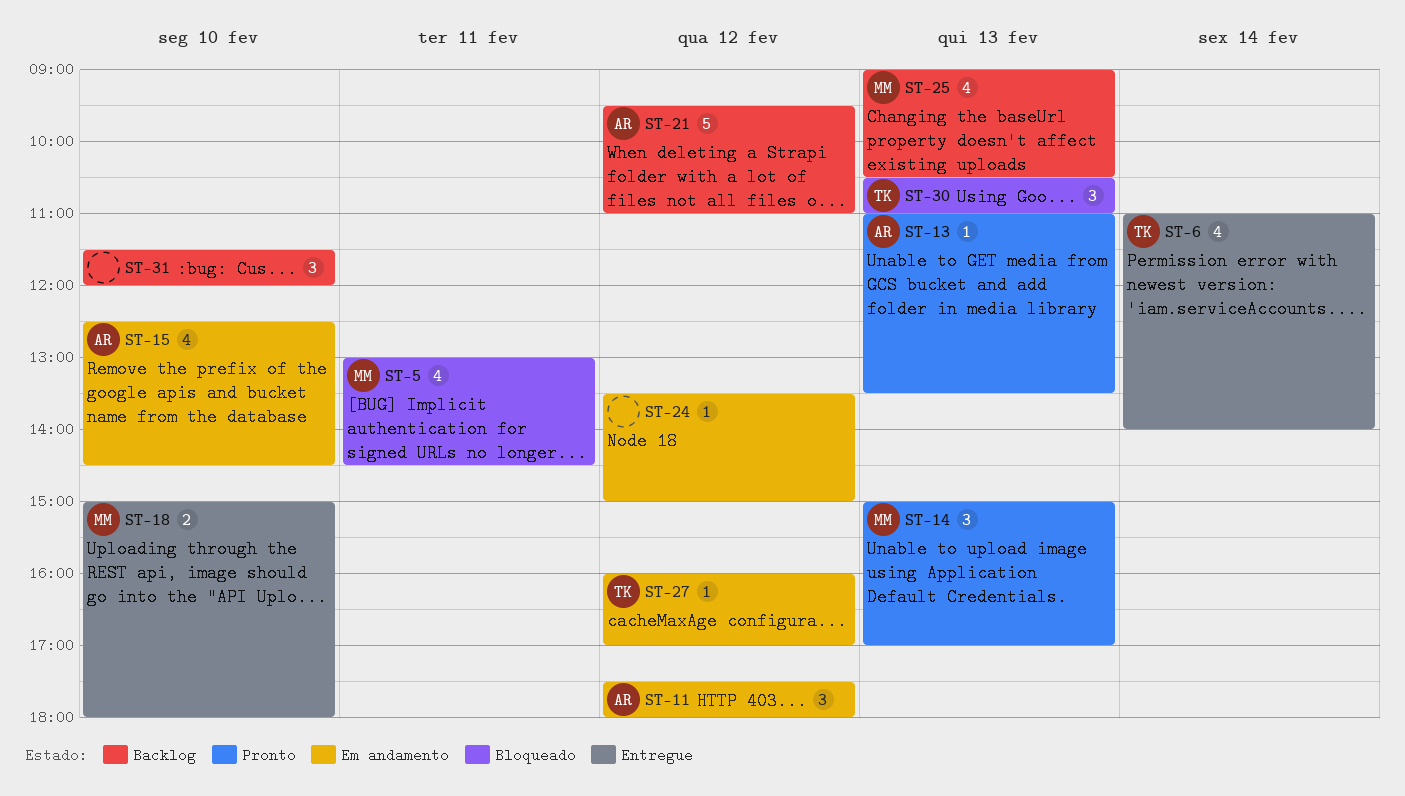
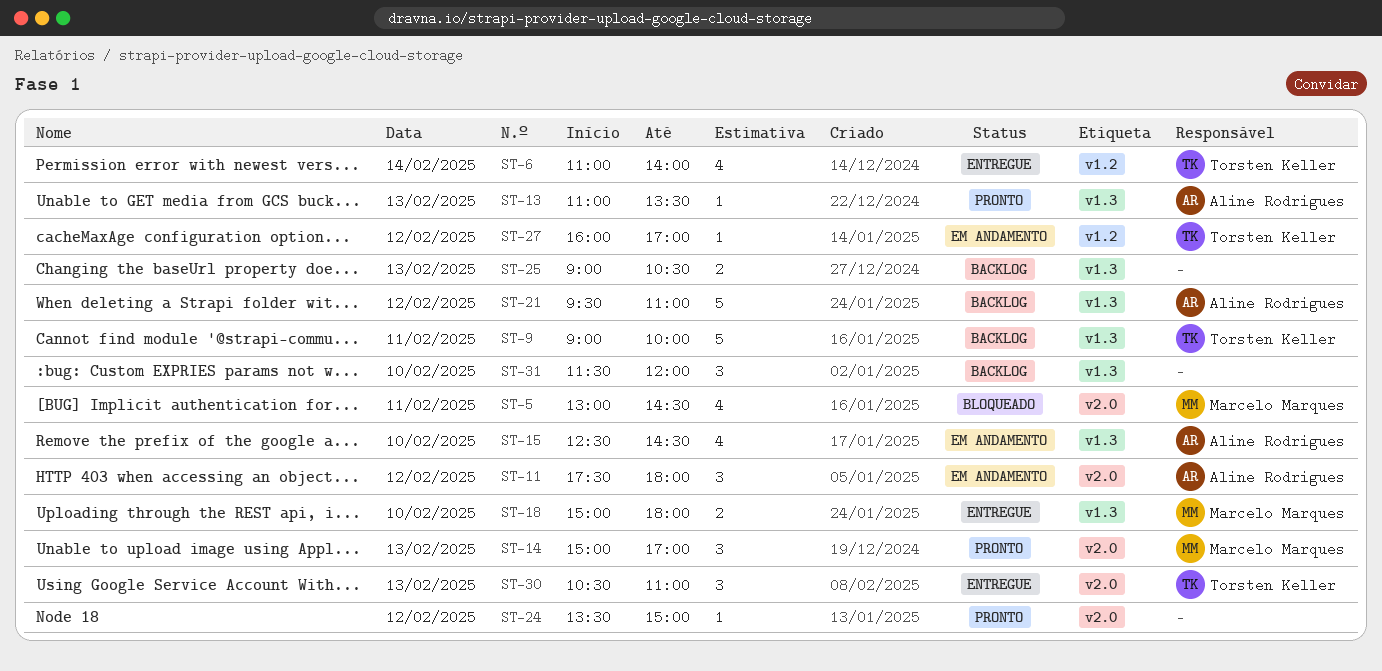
ST-9: none -> present
ST-24, status: Em andamento -> Pronto
ST-25, owner: Marcelo Marques -> none
ST-25, estimate: 4 -> 2
ST-30, status: Bloqueado -> Entregue

